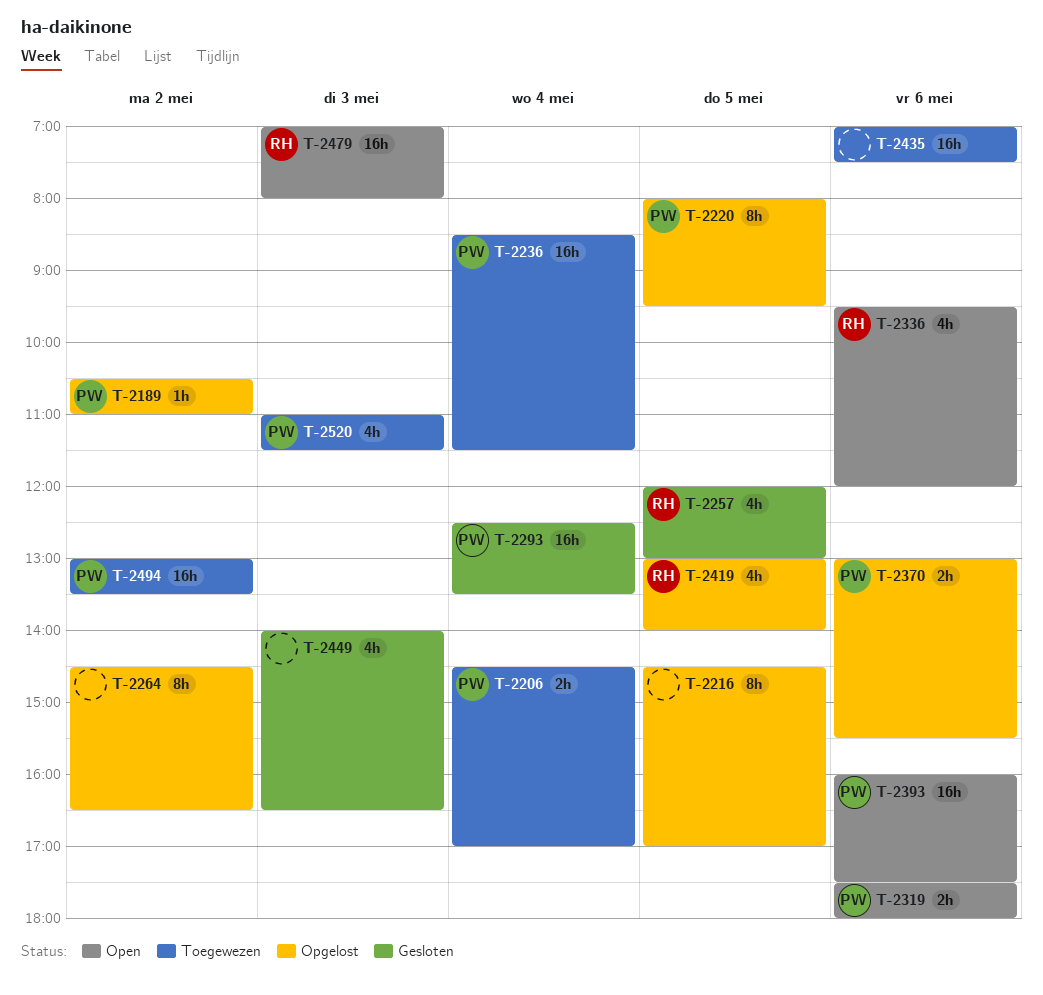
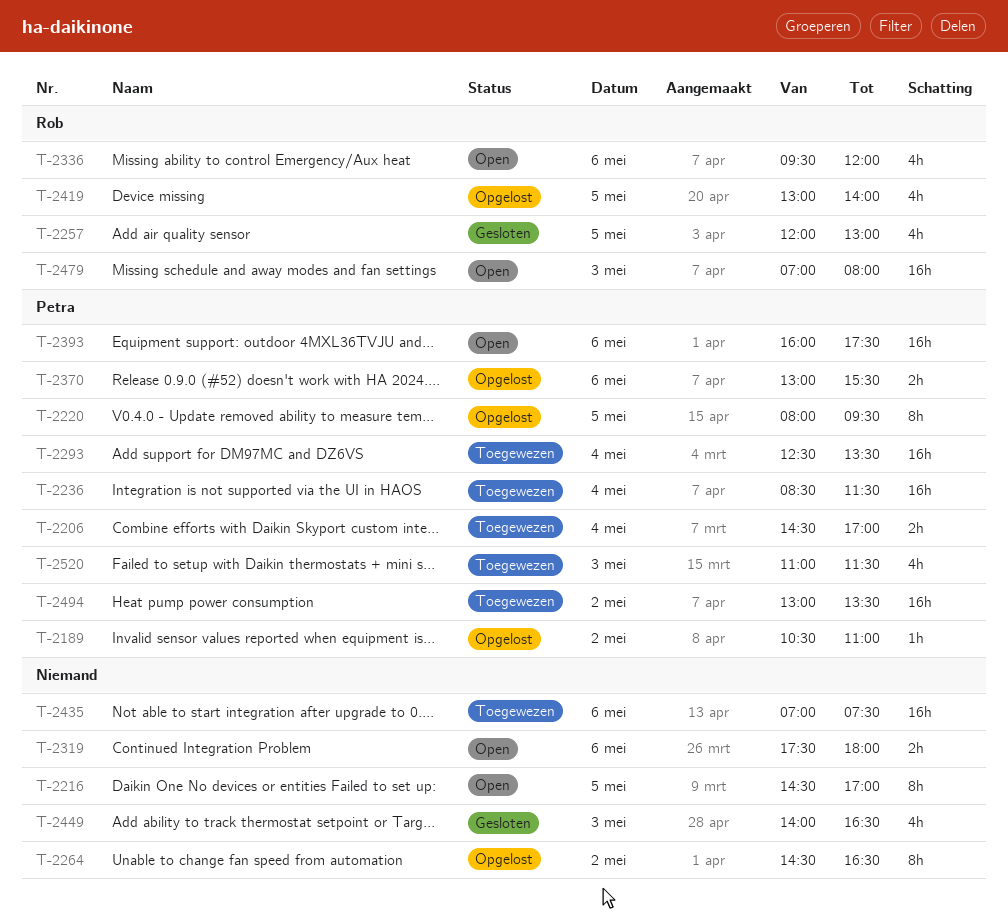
T-2216, status: Opgelost -> Open
T-2293, status: Gesloten -> Toegewezen
T-2319, owner: Petra -> none

